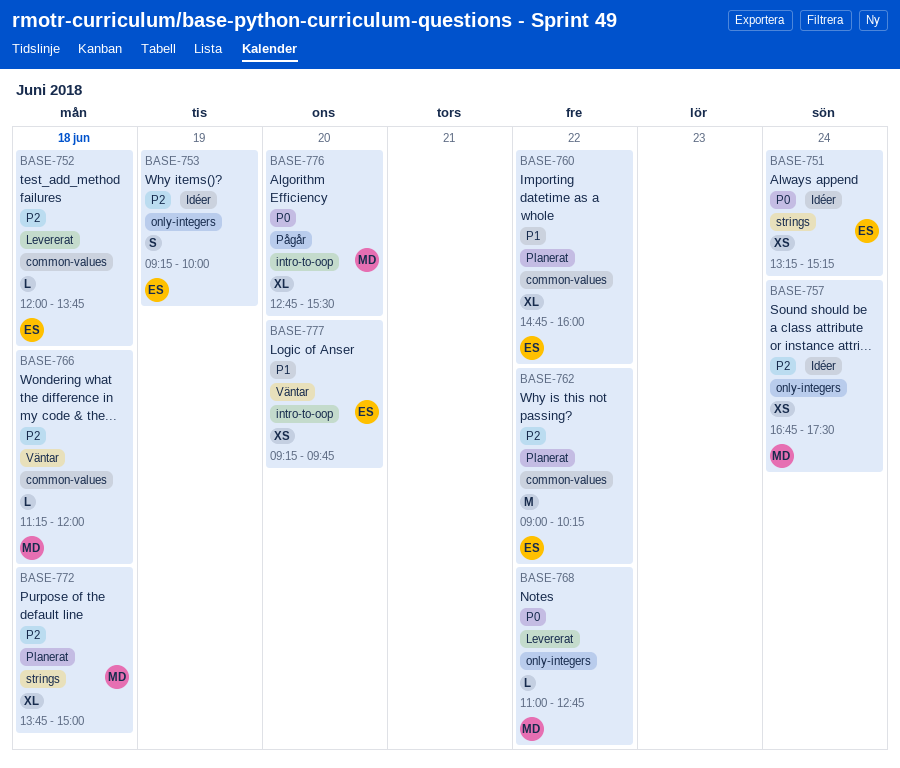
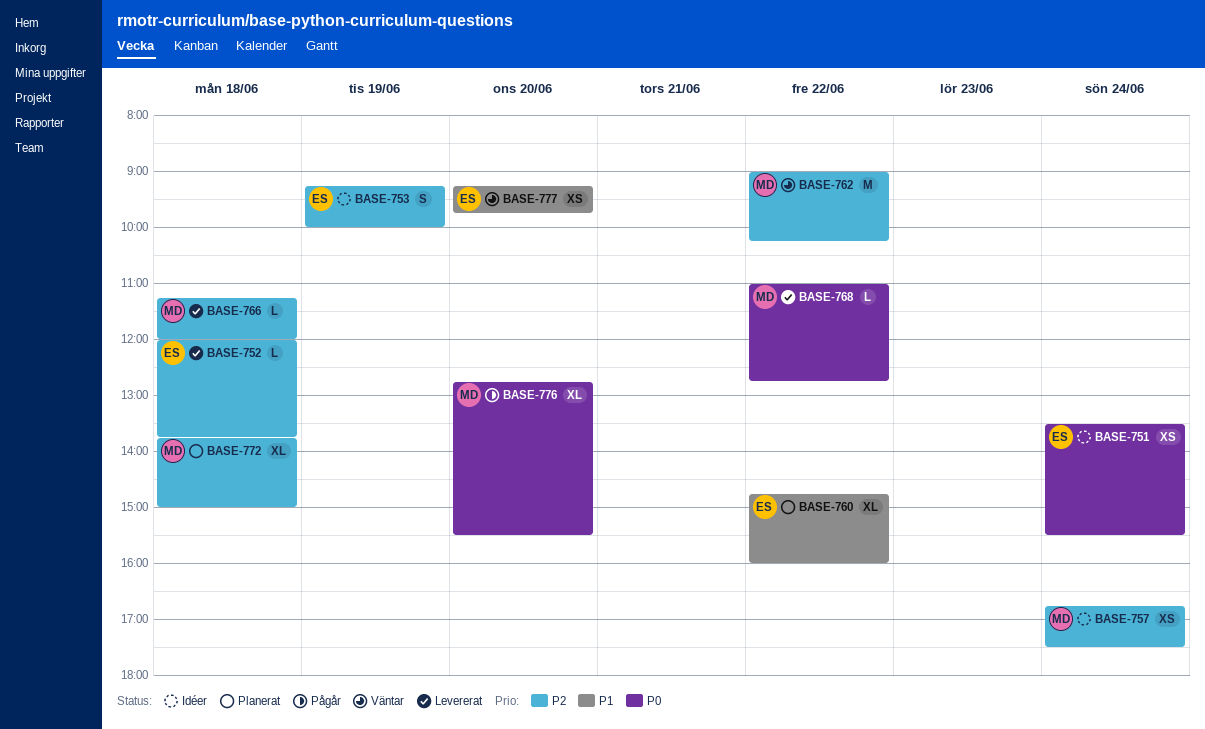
BASE-751, begins: 13:15 -> 13:30
BASE-751, ends: 15:15 -> 15:30
BASE-762, status: Planerat -> Väntar
BASE-762, owner: ES -> MD
BASE-766, status: Väntar -> Levererat

